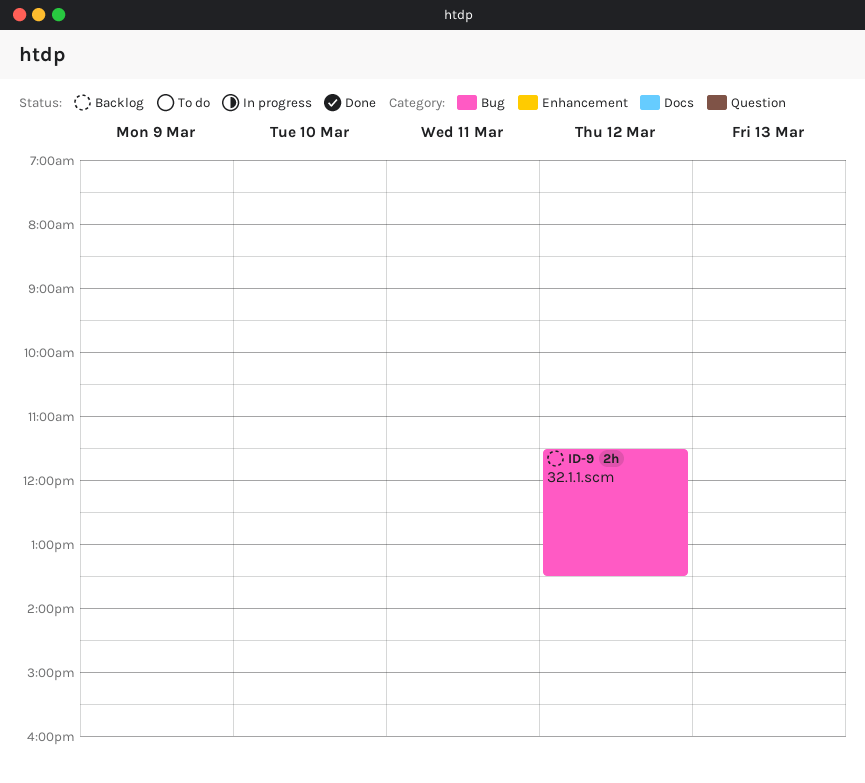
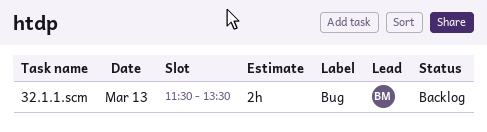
32.1.1.scm, day: Mar 12 -> Mar 13

